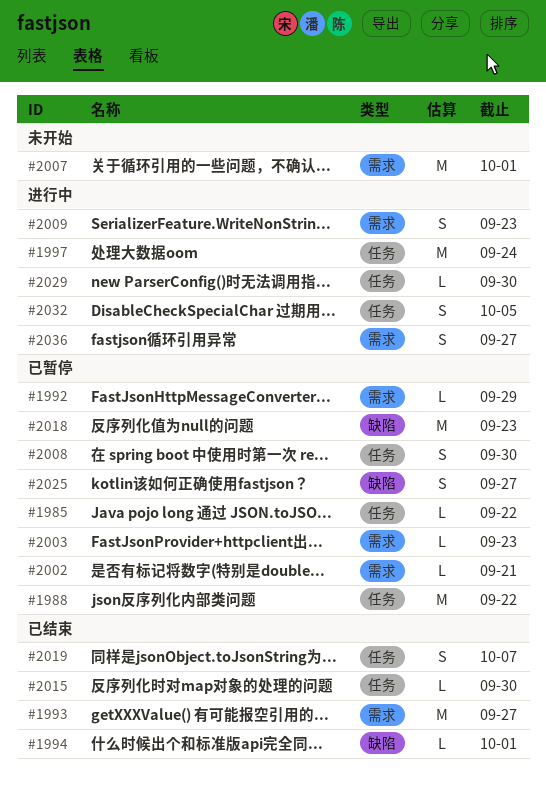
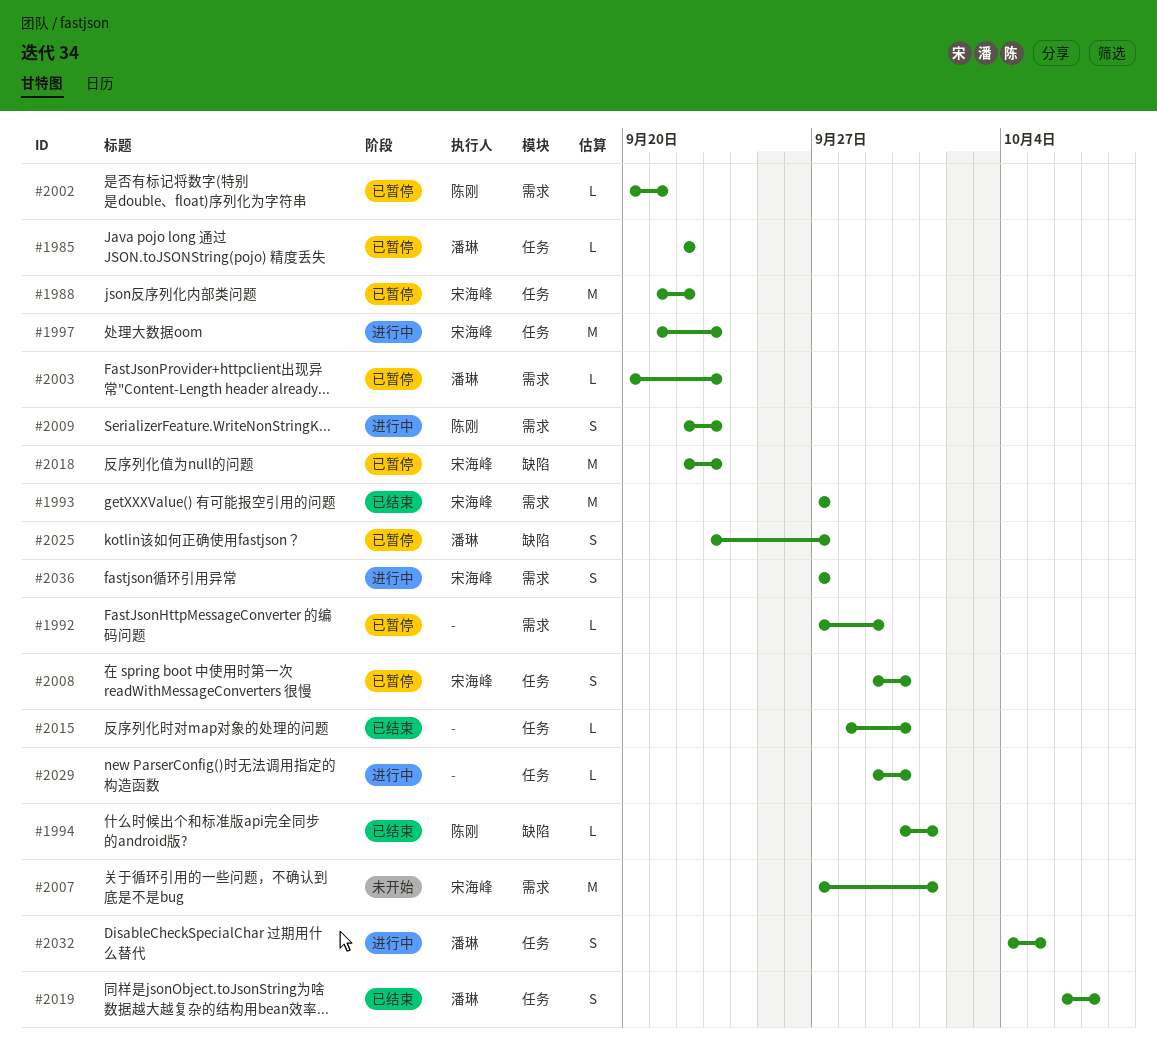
#1997, due: Sep 24 -> Sep 23

